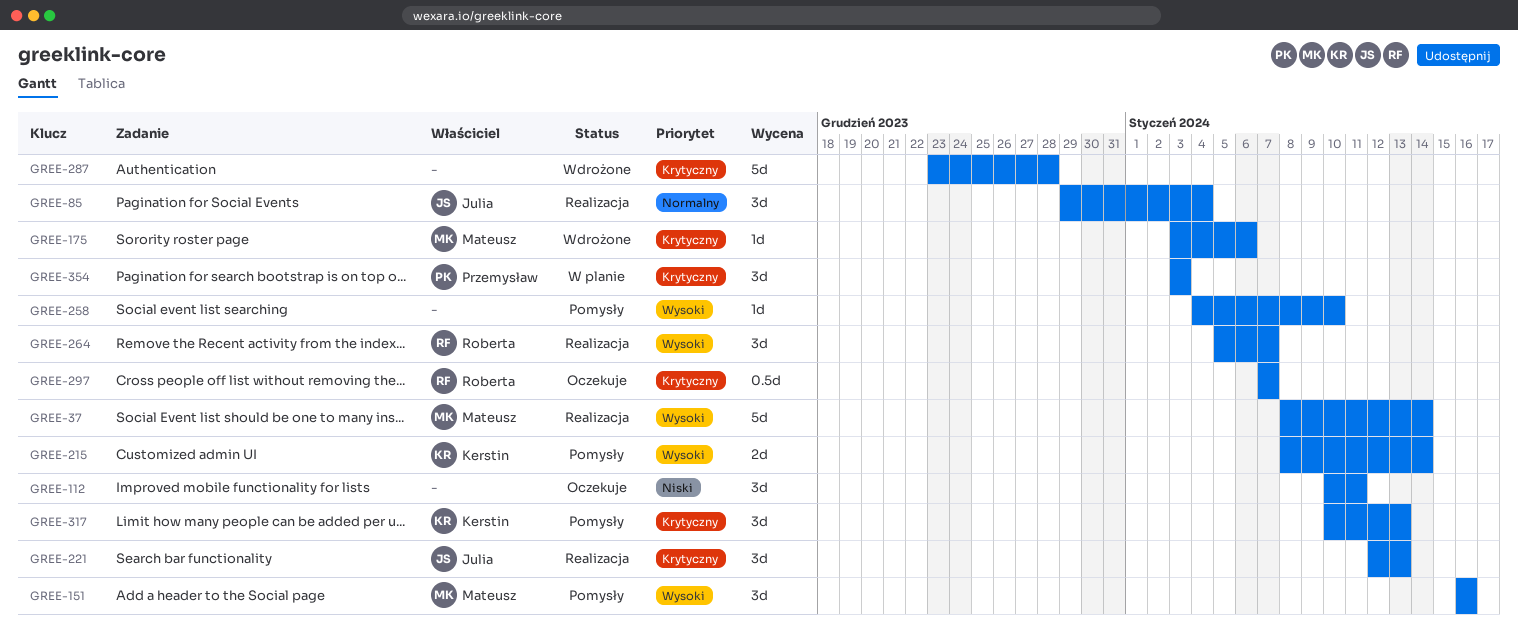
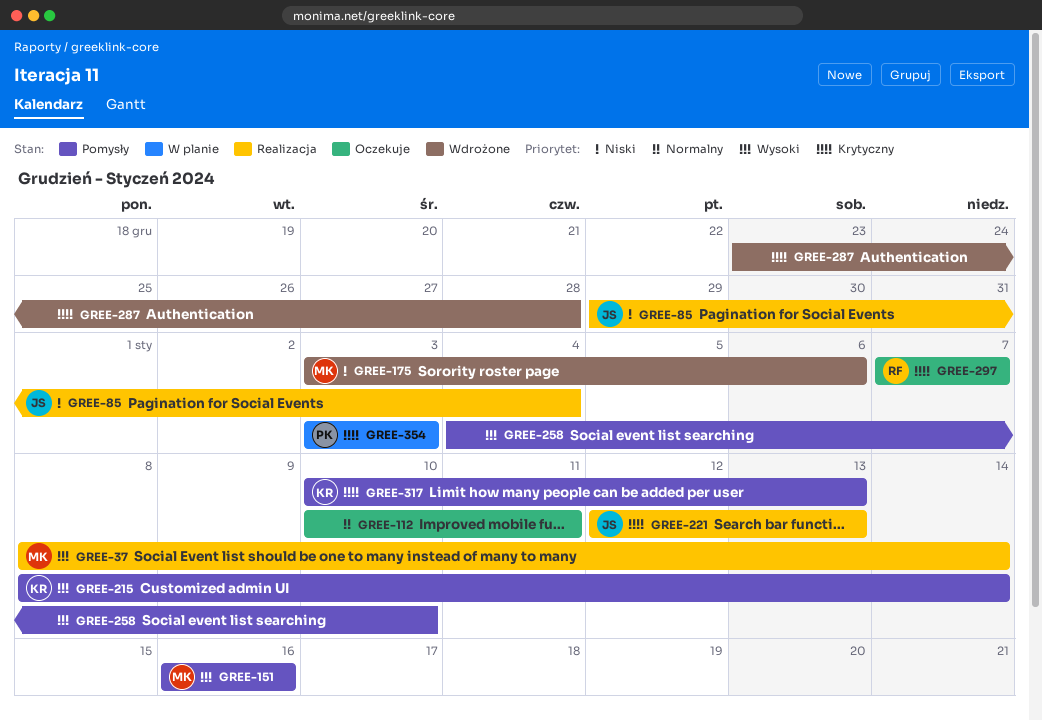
GREE-85, priority: Normalny -> Niski
GREE-112, priority: Niski -> Normalny
GREE-175, priority: Krytyczny -> Niski
GREE-264: present -> none

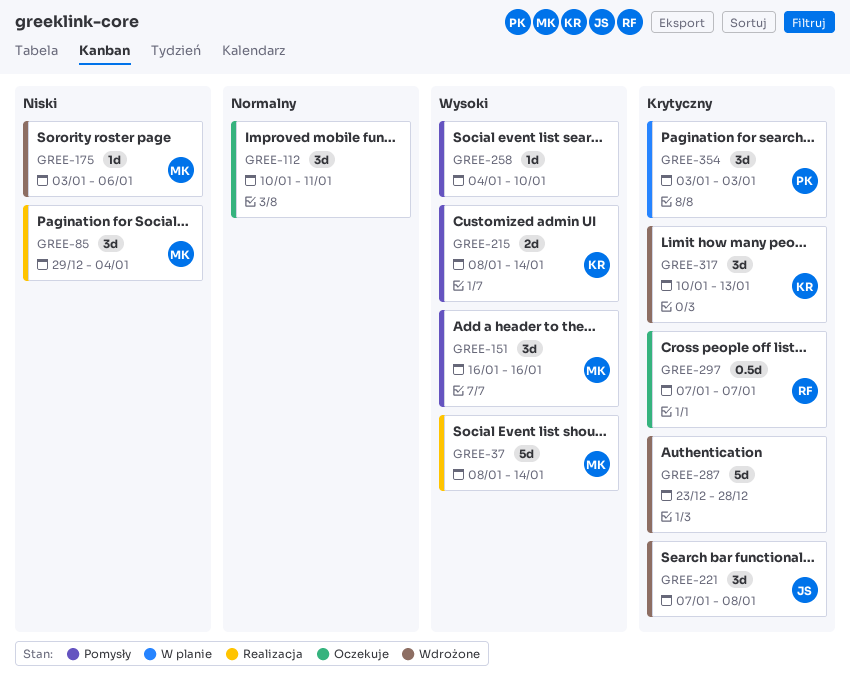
GREE-85, owner: JS -> MK
GREE-221, status: Realizacja -> Wdrożone
GREE-221, start: Jan 12 -> Jan 7
GREE-221, due: Jan 13 -> Jan 8
GREE-317, status: Pomysły -> Wdrożone

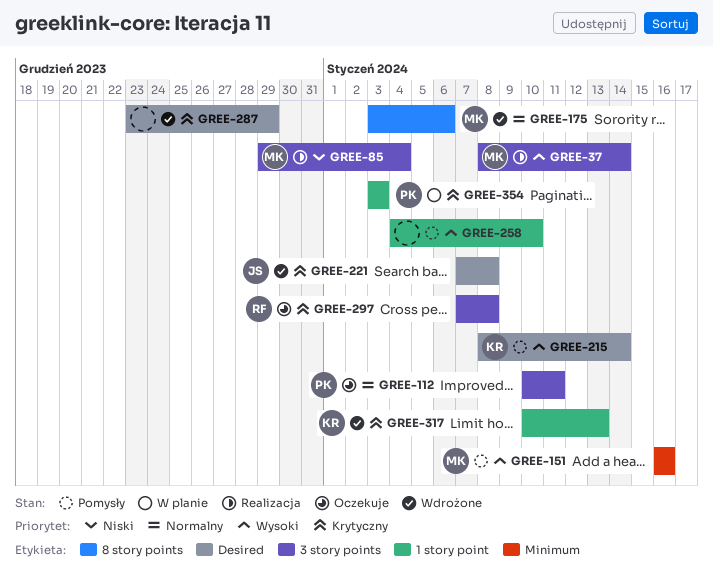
GREE-112, owner: none -> PK
GREE-175, priority: Niski -> Normalny
GREE-287, due: Dec 28 -> Dec 29
GREE-297, due: Jan 7 -> Jan 8

